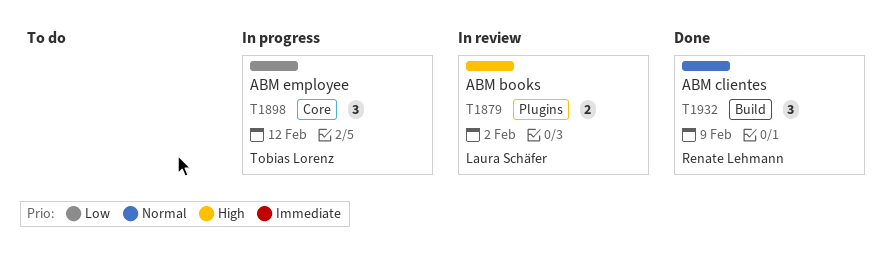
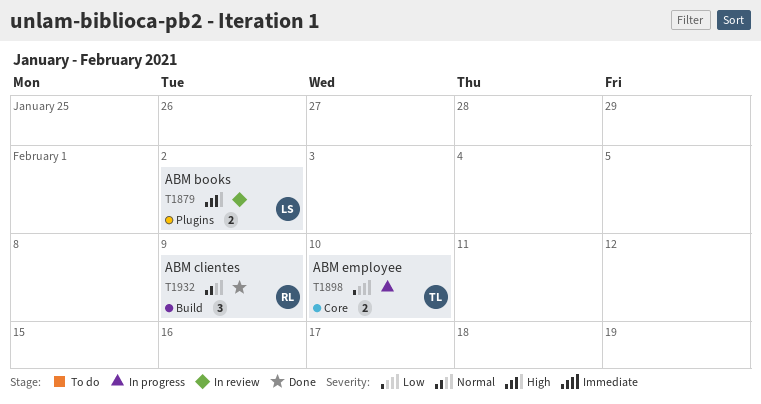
T1898, estimate: 3 -> 2
T1898, due: Feb 12 -> Feb 10

